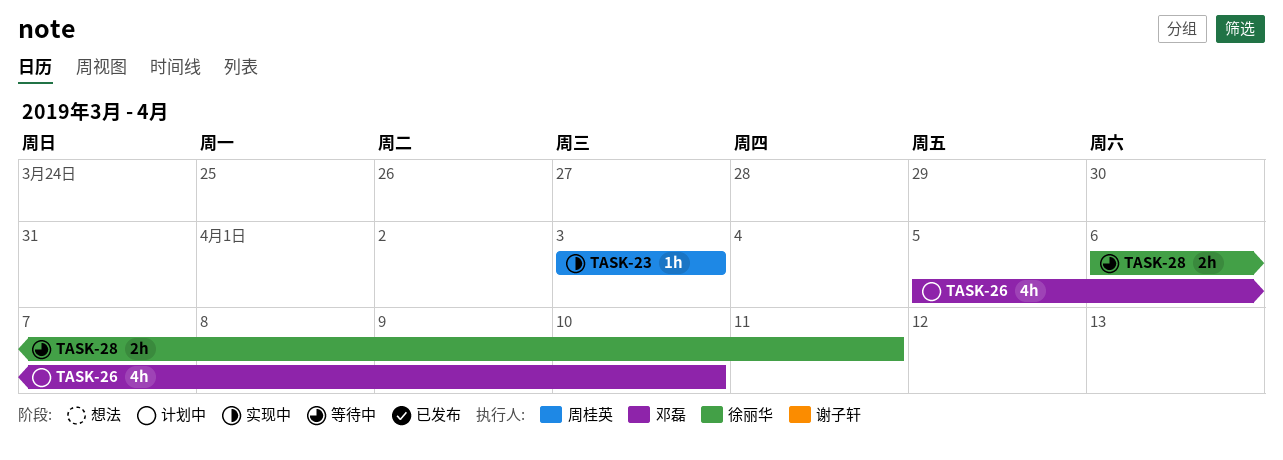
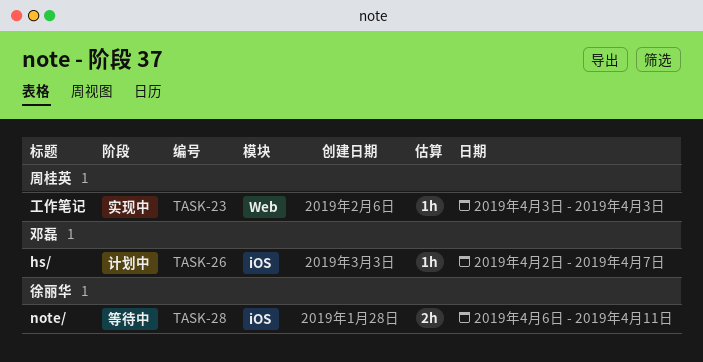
TASK-26, estimate: 4h -> 1h
TASK-26, start: Apr 5 -> Apr 2
TASK-26, due: Apr 10 -> Apr 7

